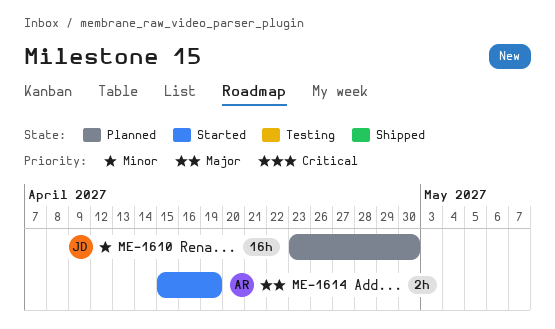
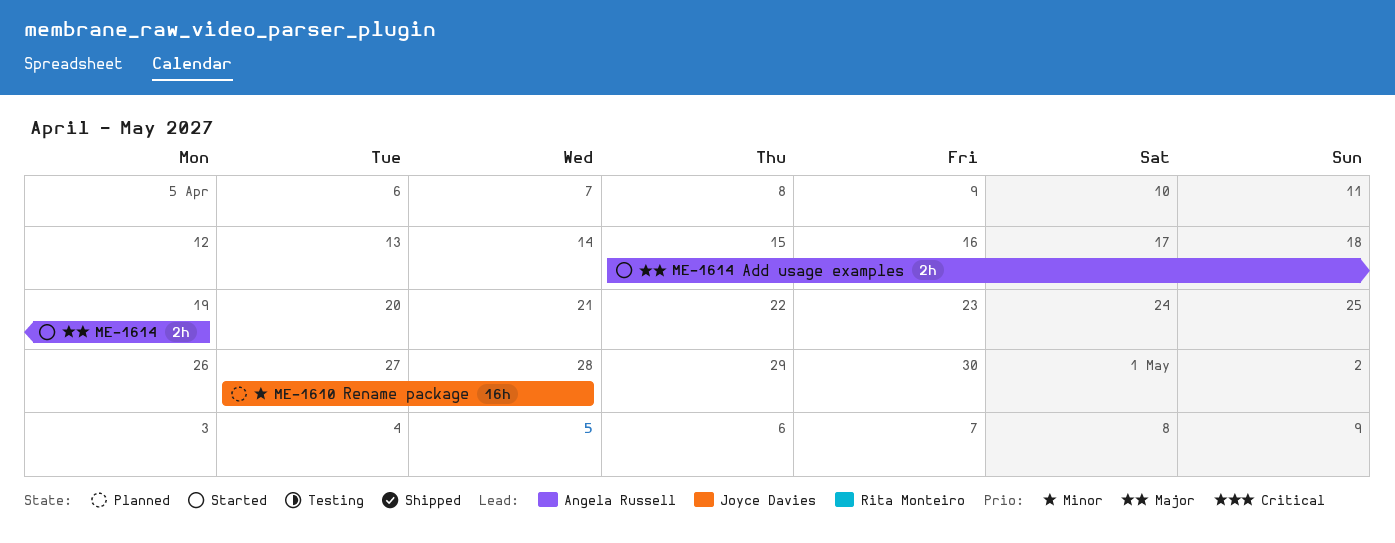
ME-1610, start: Apr 23 -> Apr 27
ME-1610, due: Apr 30 -> Apr 28

